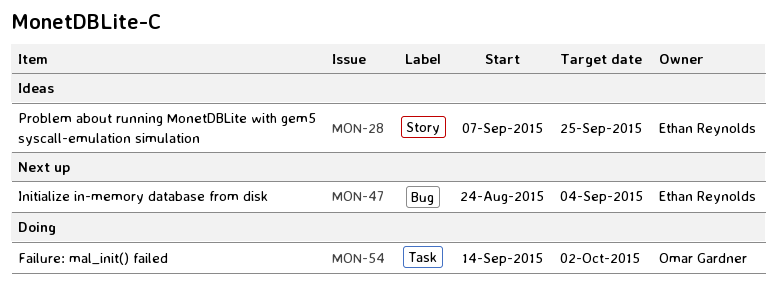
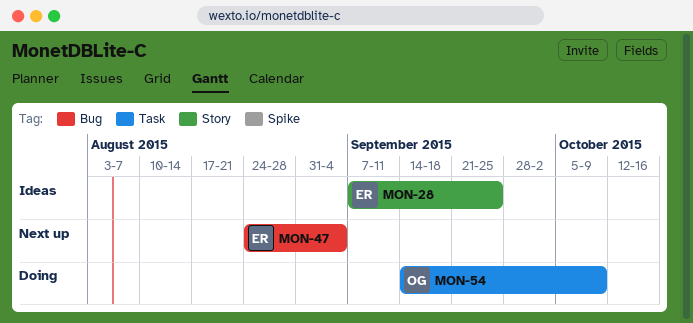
MON-54, due: Oct 2 -> Oct 9

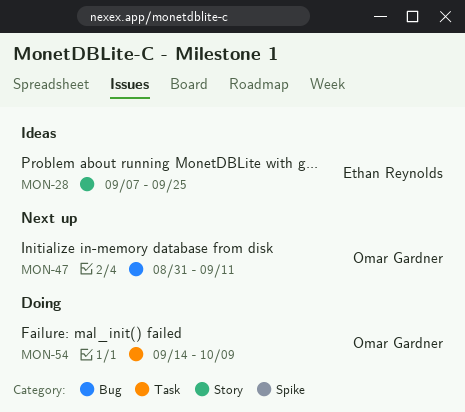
MON-47, owner: Ethan Reynolds -> Omar Gardner
MON-47, start: Aug 24 -> Aug 31
MON-47, due: Sep 4 -> Sep 11

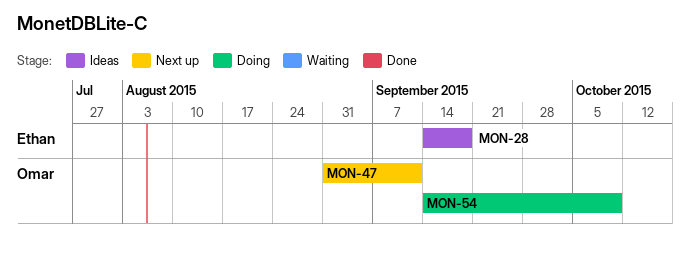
MON-28, start: Sep 7 -> Sep 14
MON-28, due: Sep 25 -> Sep 18

